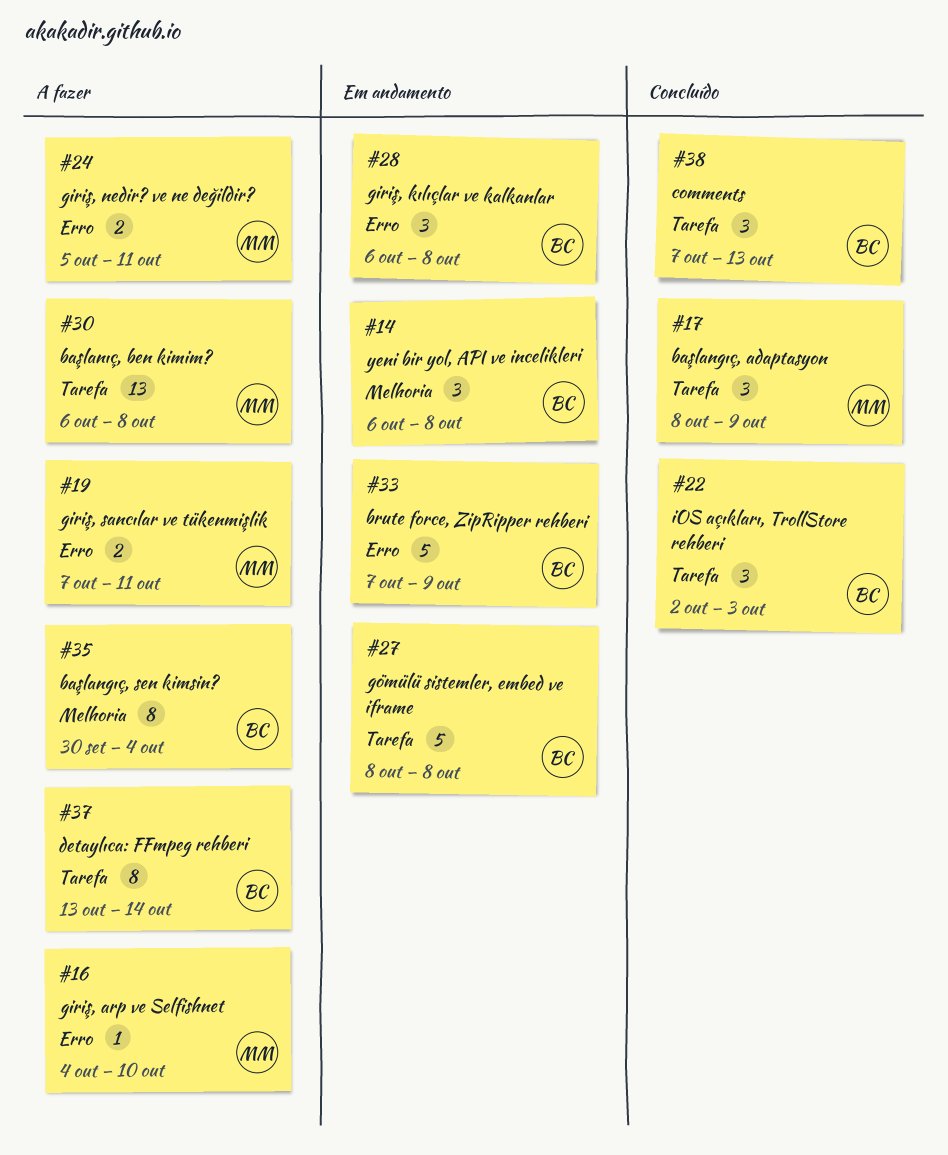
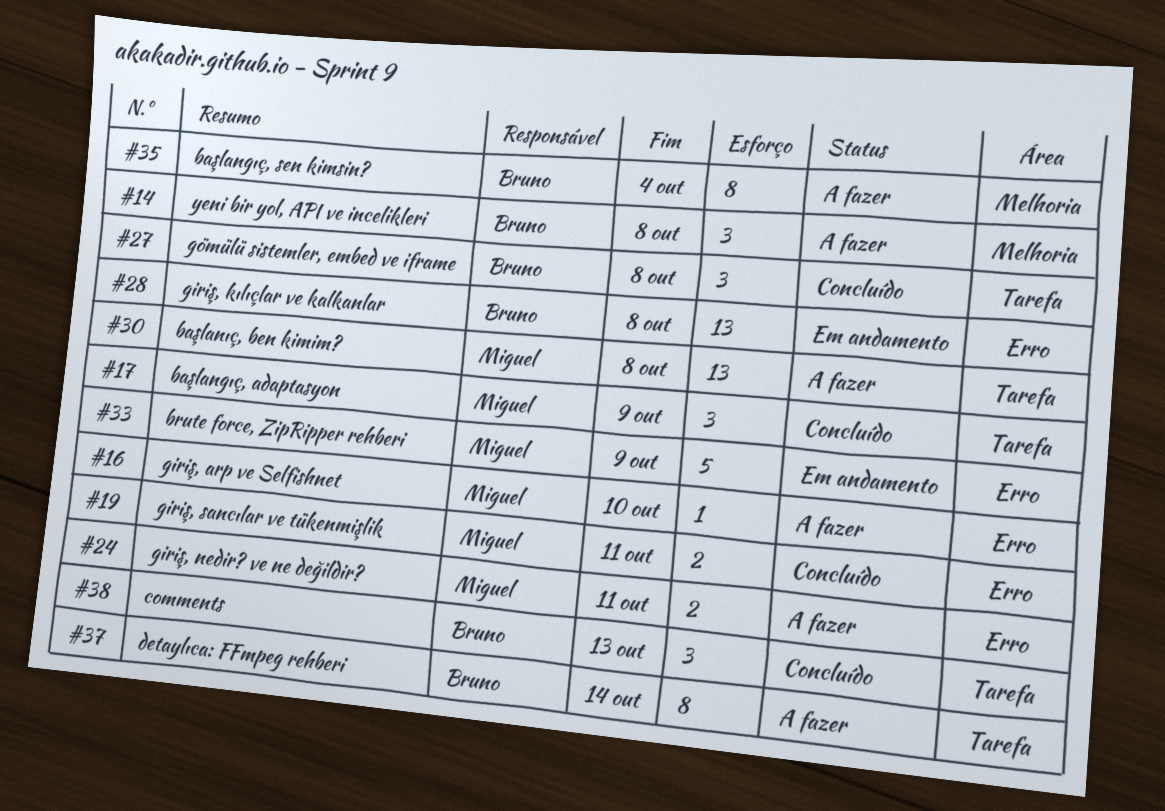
#14, status: Em andamento -> A fazer
#19, status: A fazer -> Concluído
#22: present -> none
#27, status: Em andamento -> Concluído
#27, estimate: 5 -> 3
#28, estimate: 3 -> 13
#33, owner: Bruno -> Miguel

